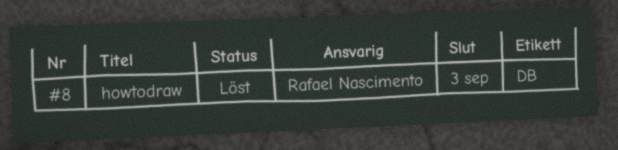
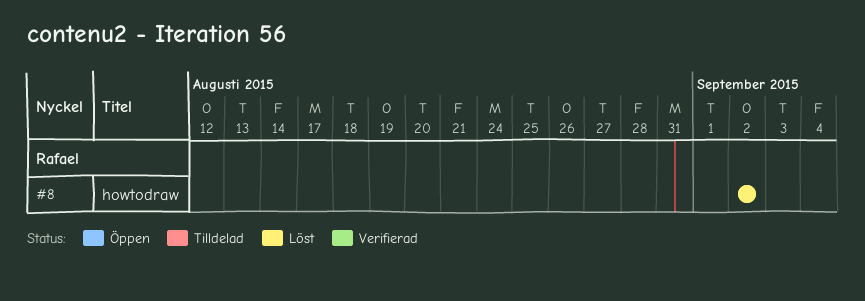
#8, due: Sep 3 -> Sep 2

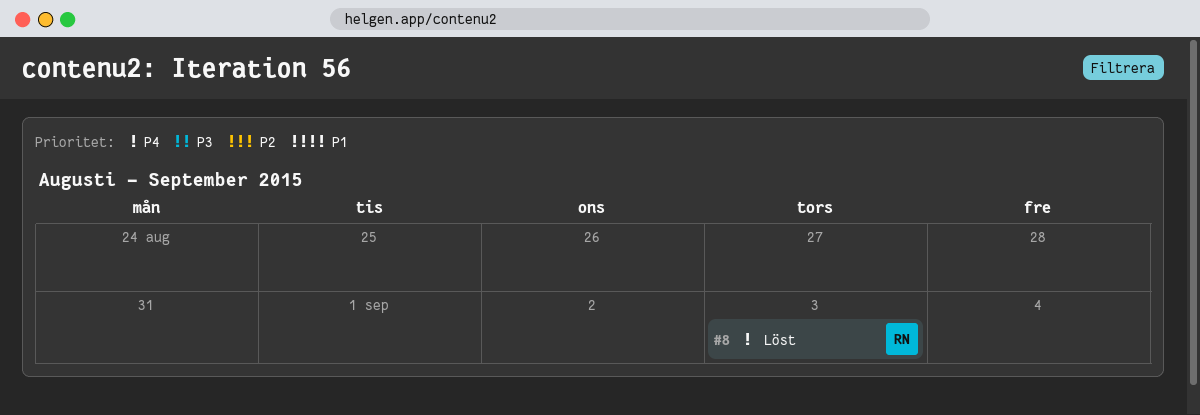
#8, due: Sep 2 -> Sep 3

